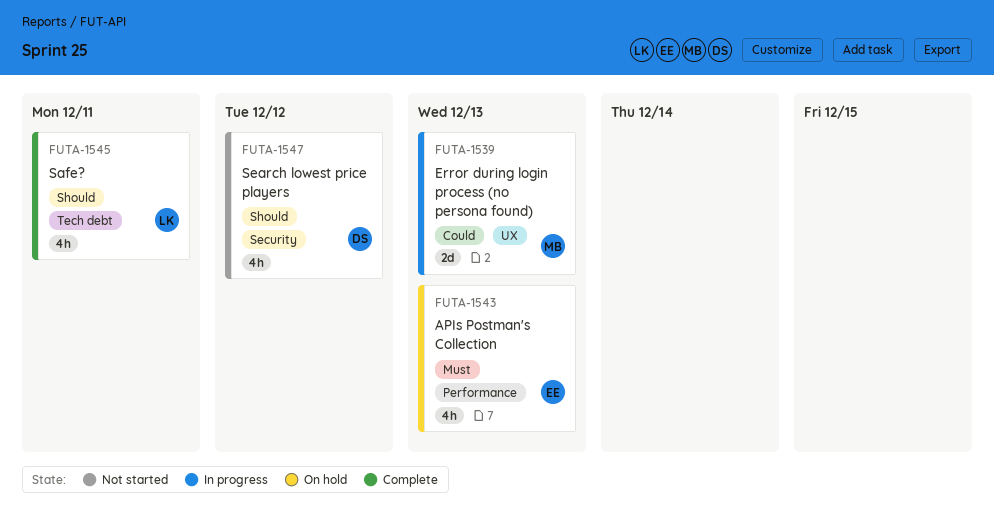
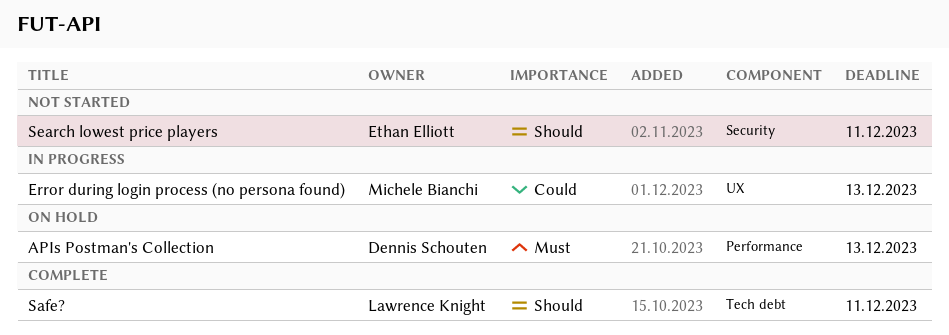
APIs Postman's Collection, owner: Ethan Elliott -> Dennis Schouten
Search lowest price players, owner: Dennis Schouten -> Ethan Elliott
Search lowest price players, due: Dec 12 -> Dec 11

